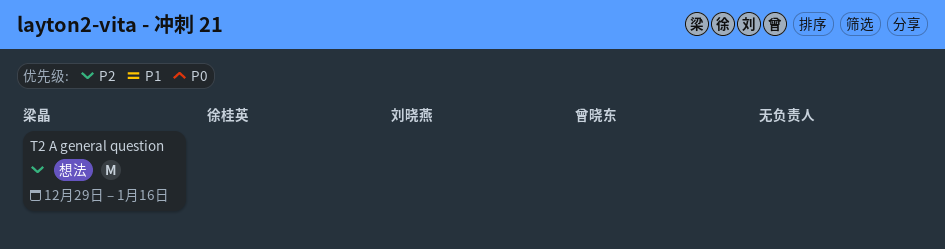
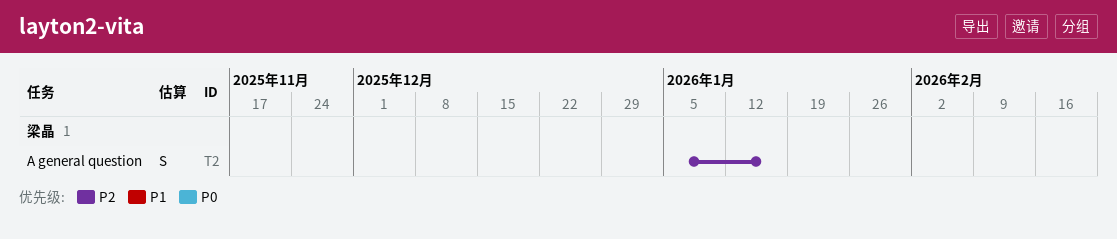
T2, estimate: M -> S
T2, start: Dec 29 -> Jan 5

